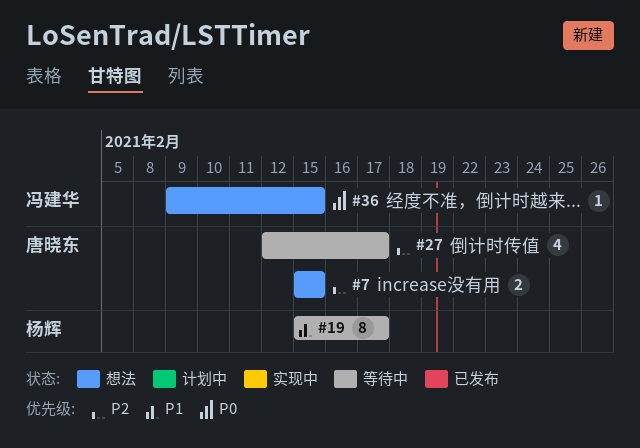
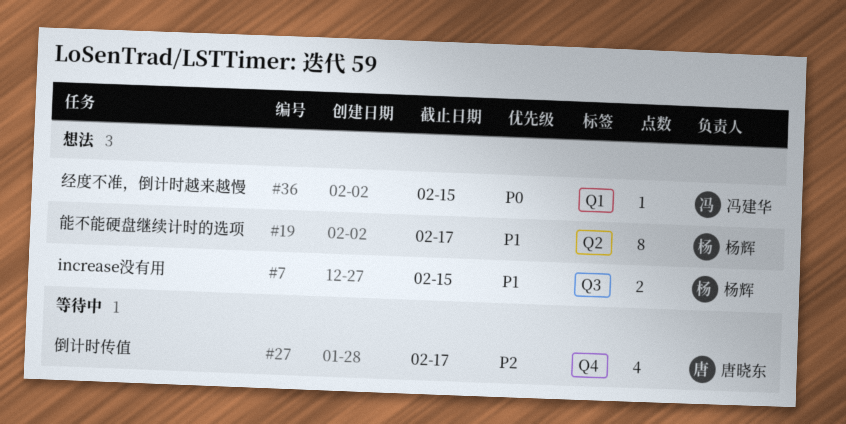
#7, owner: 唐晓东 -> 杨辉
#7, priority: P2 -> P1
#19, status: 等待中 -> 想法

